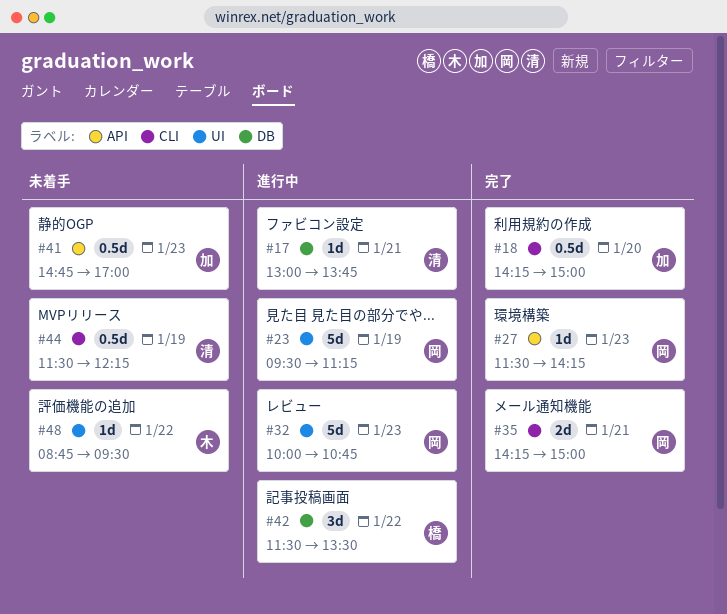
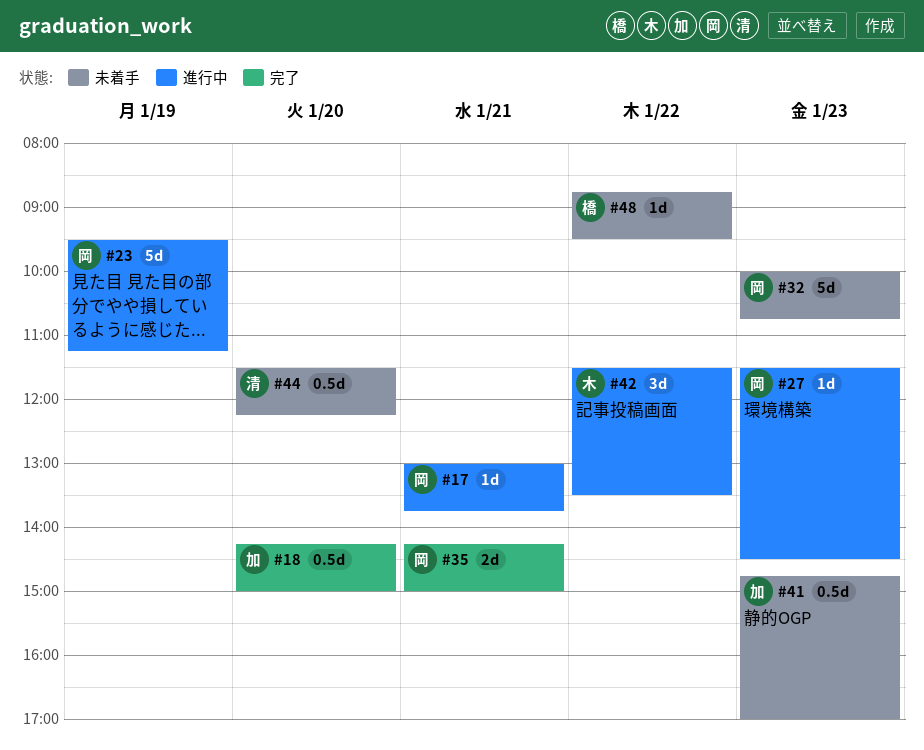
#17, owner: 清 -> 岡
#27, status: 完了 -> 進行中
#27, ends: 14:15 -> 14:30
#32, status: 進行中 -> 未着手
#42, owner: 橋 -> 木
#44, day: Jan 19 -> Jan 20
#48, owner: 木 -> 橋

